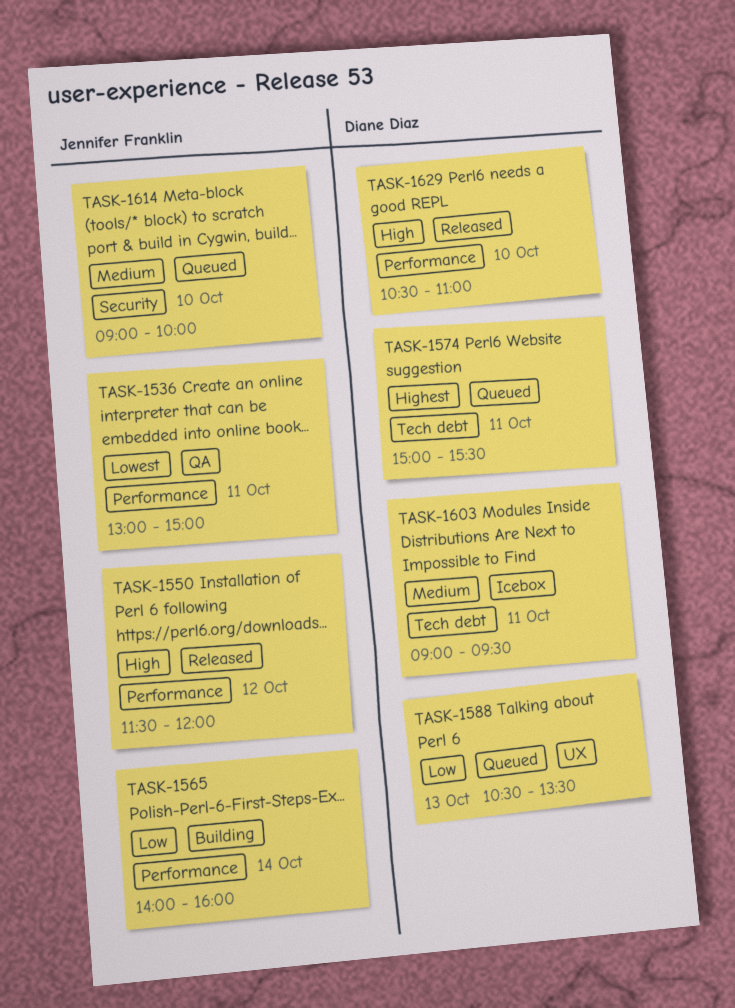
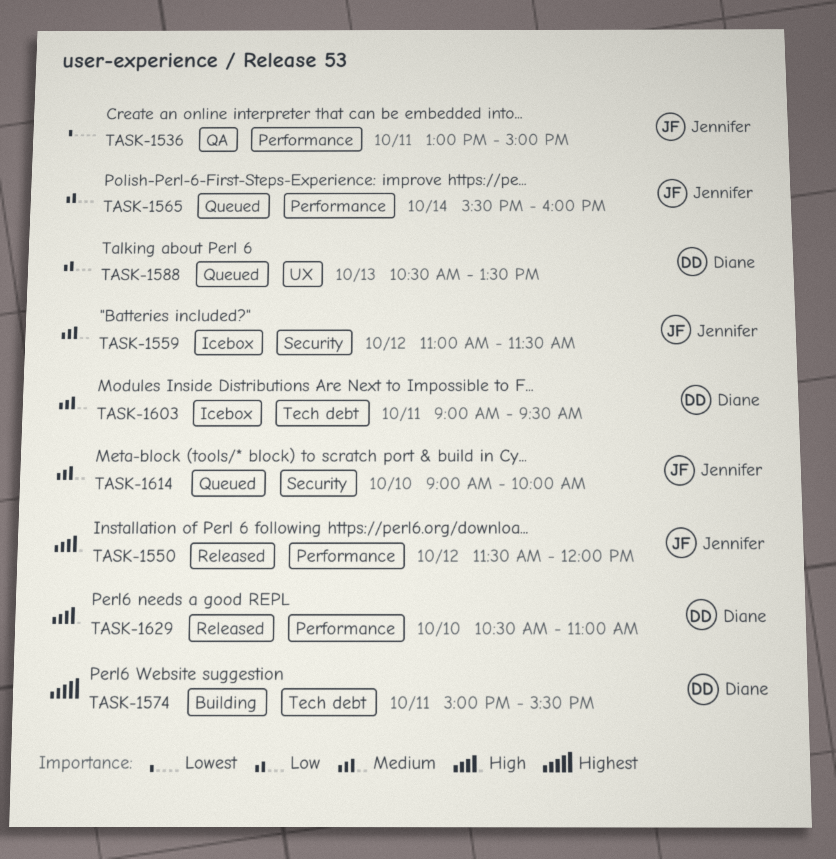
TASK-1559: none -> present
TASK-1565, status: Building -> Queued
TASK-1565, begins: 14:00 -> 15:30
TASK-1574, status: Queued -> Building

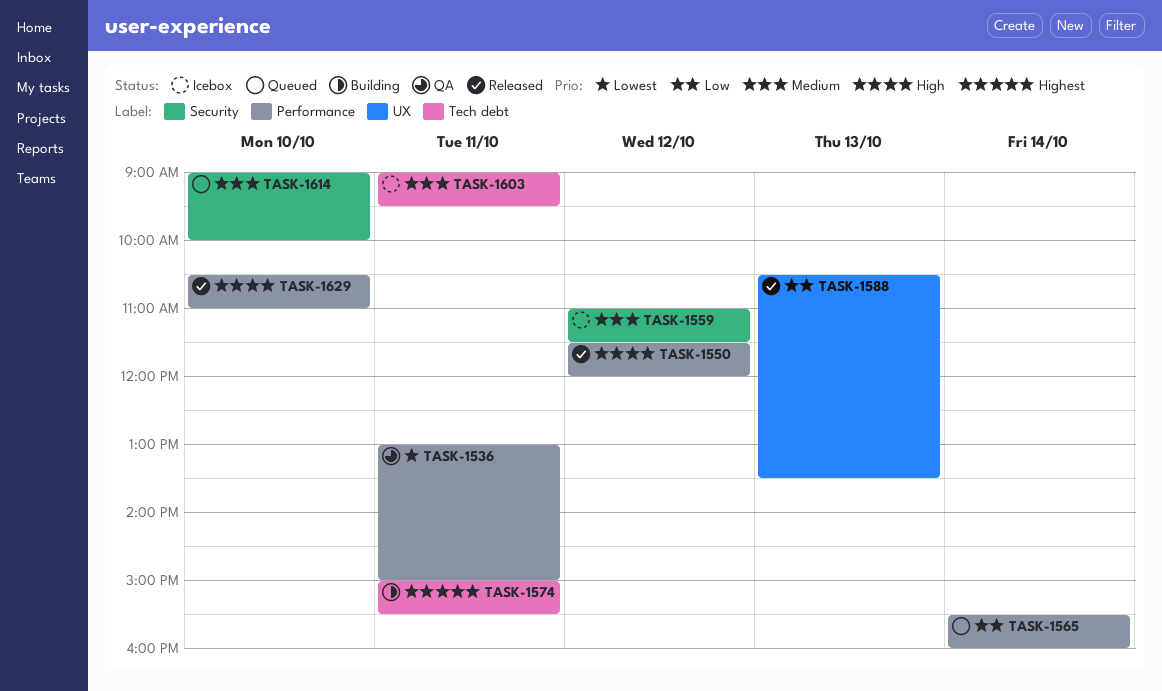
TASK-1588, status: Queued -> Released

